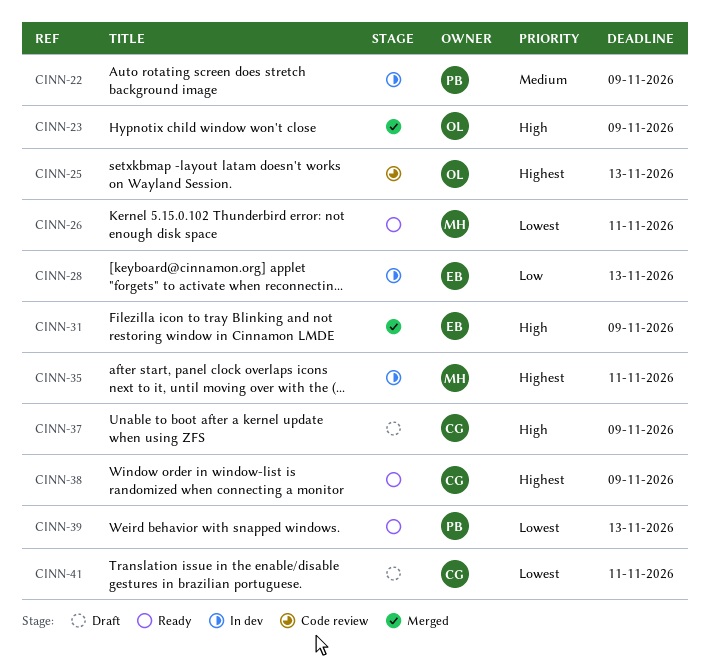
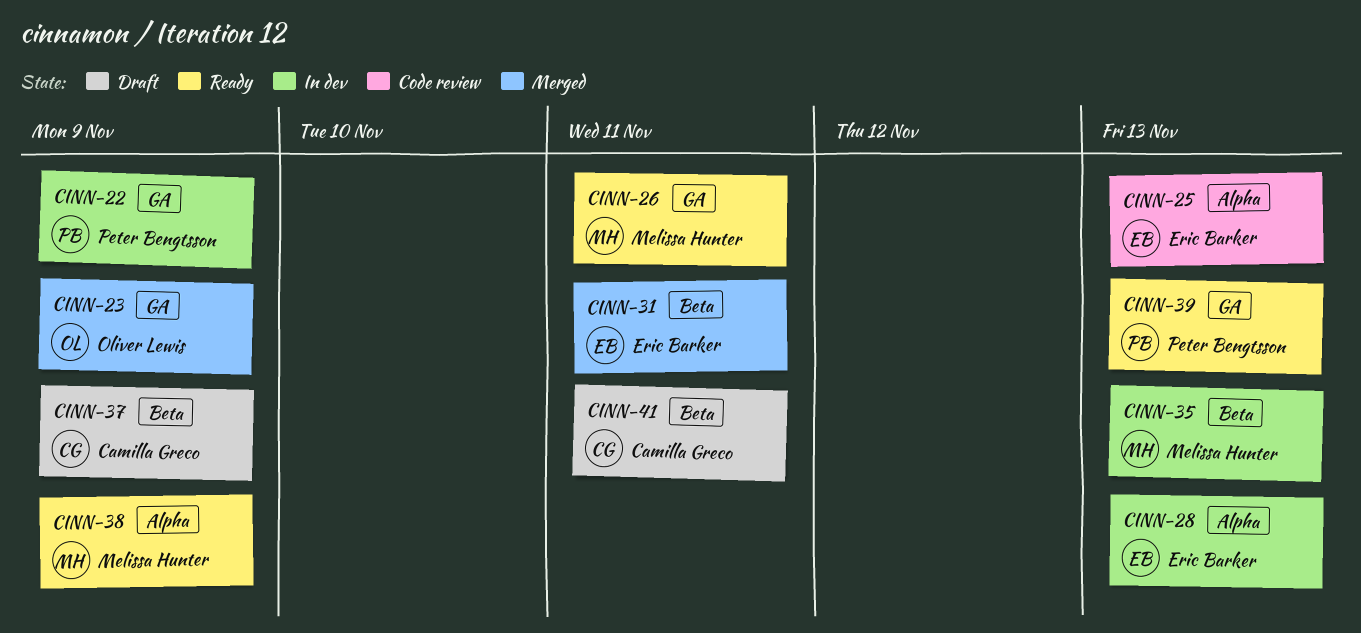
CINN-25, owner: Oliver Lewis -> Eric Barker
CINN-31, due: Nov 9 -> Nov 11
CINN-35, due: Nov 11 -> Nov 13
CINN-38, owner: Camilla Greco -> Melissa Hunter

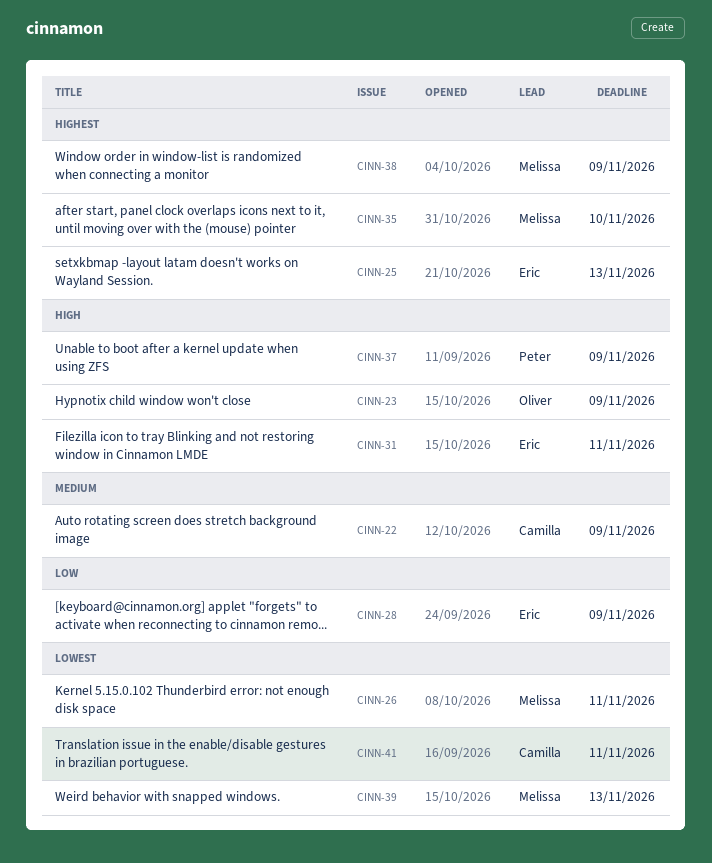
CINN-22, owner: Peter Bengtsson -> Camilla Greco
CINN-28, due: Nov 13 -> Nov 9
CINN-35, due: Nov 13 -> Nov 10
CINN-37, owner: Camilla Greco -> Peter Bengtsson
CINN-39, owner: Peter Bengtsson -> Melissa Hunter

